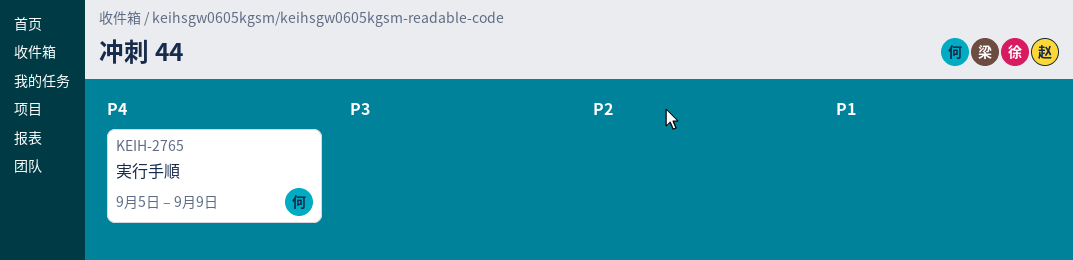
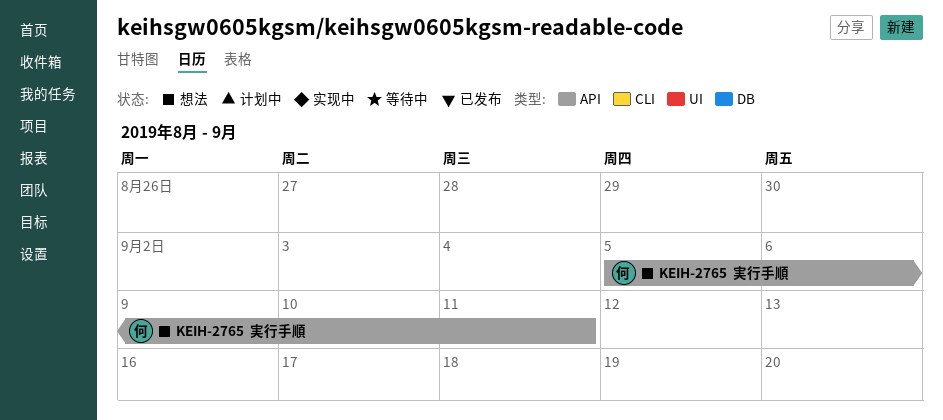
KEIH-2765, due: Sep 9 -> Sep 11

